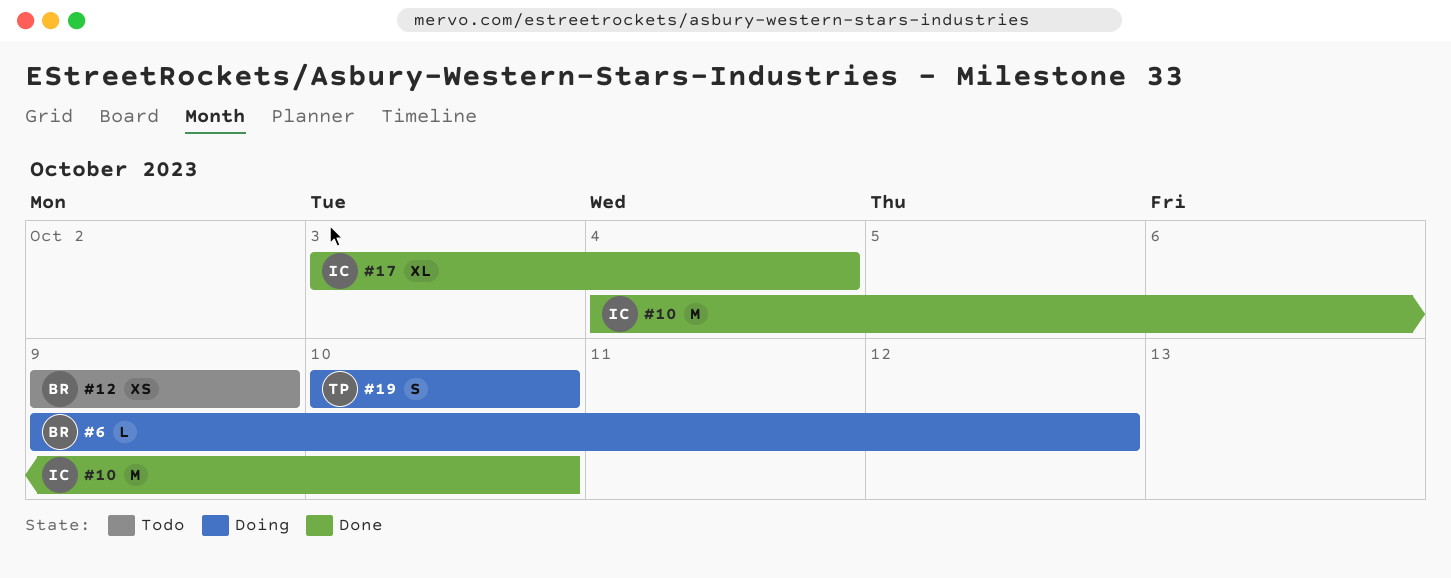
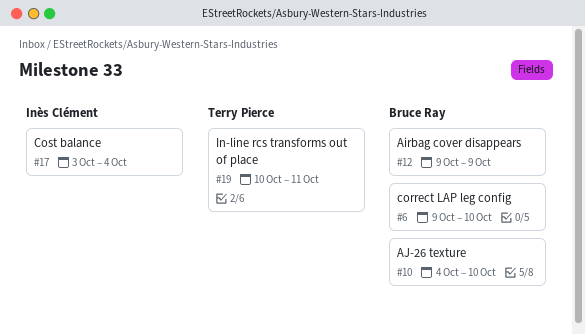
#6, due: Oct 12 -> Oct 10
#10, owner: Inès Clément -> Bruce Ray
#19, due: Oct 10 -> Oct 11

